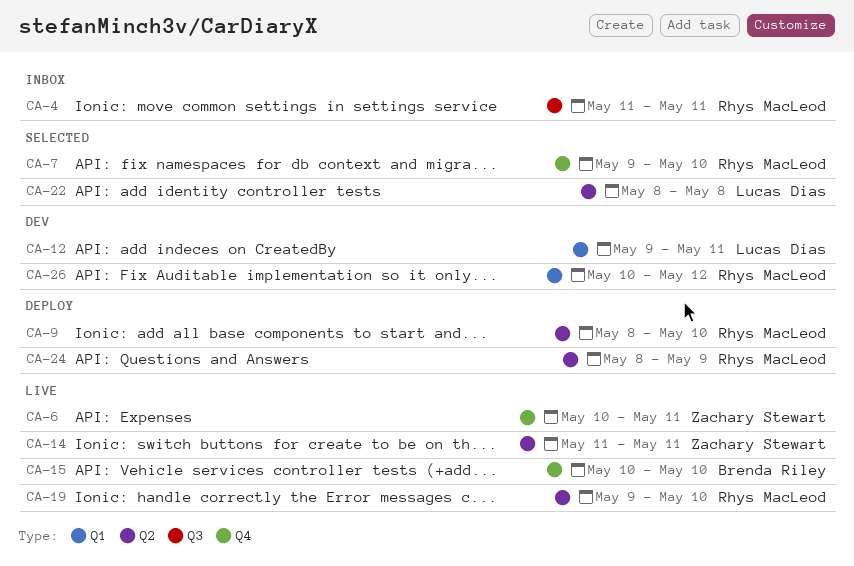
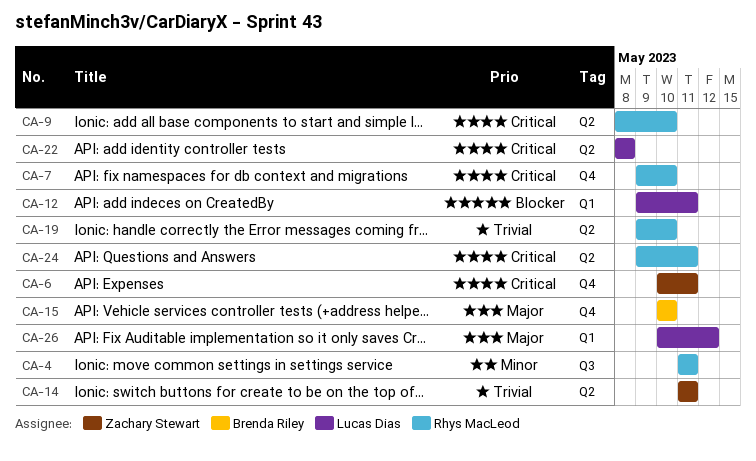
CA-24, start: May 8 -> May 9
CA-24, due: May 9 -> May 11
CA-26, owner: Rhys MacLeod -> Lucas Dias

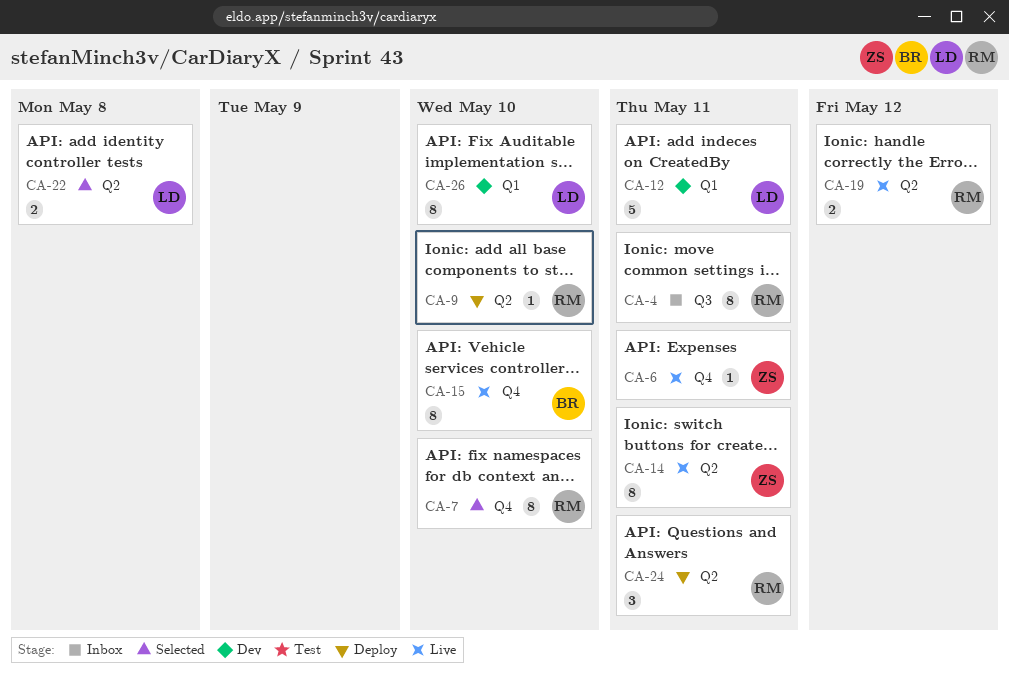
CA-19, due: May 10 -> May 12
CA-26, due: May 12 -> May 10

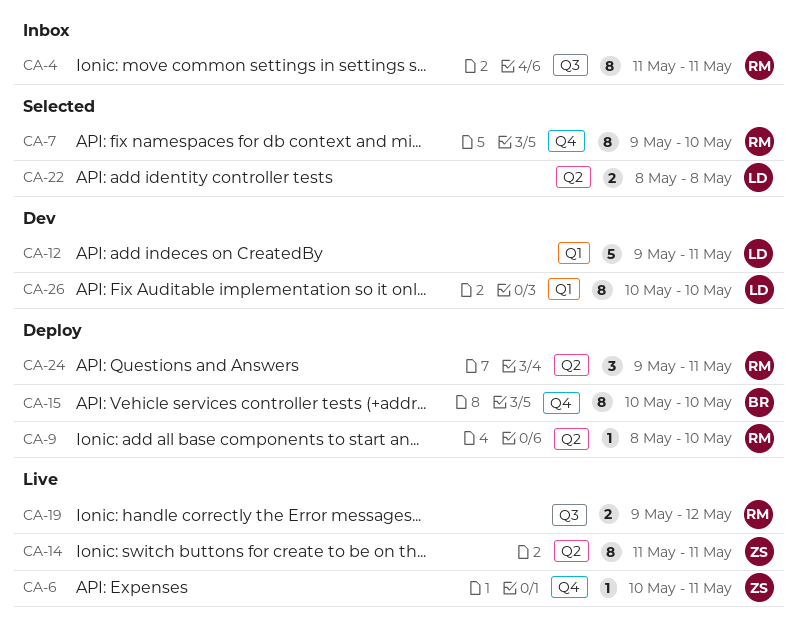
CA-15, status: Live -> Deploy
CA-19, label: Q2 -> Q3

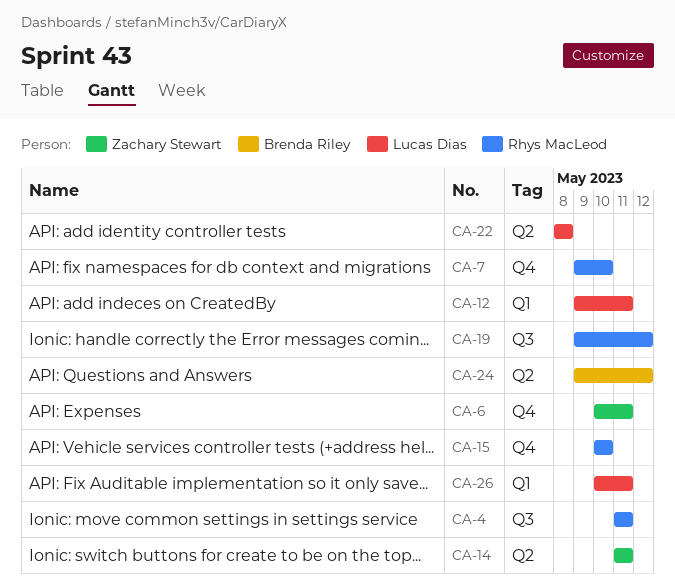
CA-9: present -> none
CA-15, owner: Brenda Riley -> Rhys MacLeod
CA-24, owner: Rhys MacLeod -> Brenda Riley
CA-24, due: May 11 -> May 12
CA-26, due: May 10 -> May 11

